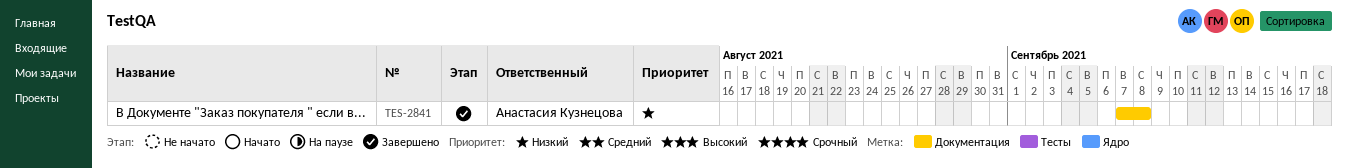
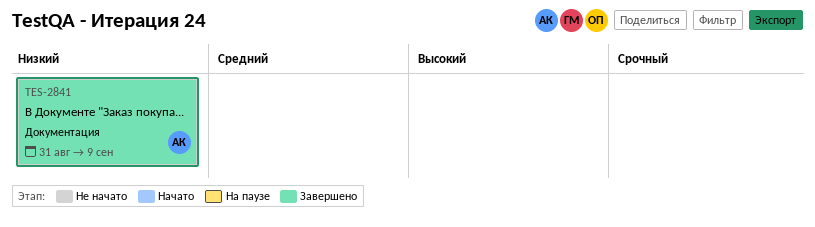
TES-2841, start: Sep 7 -> Aug 31
TES-2841, due: Sep 8 -> Sep 9

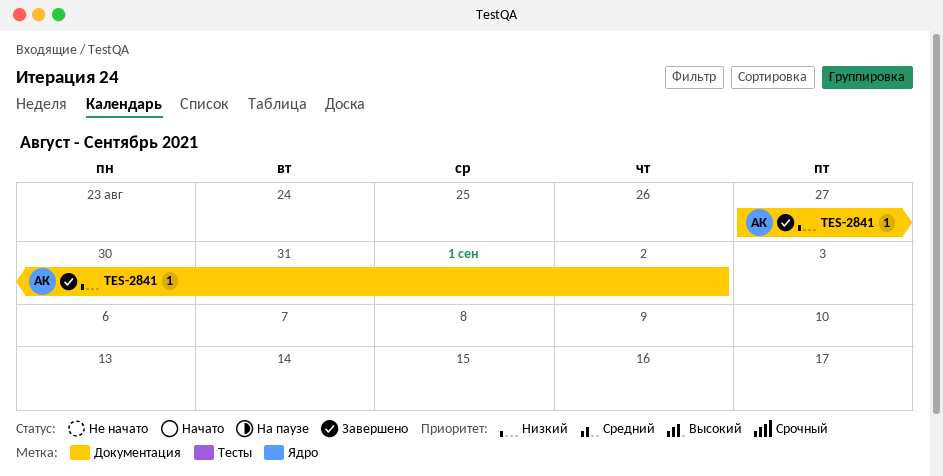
TES-2841, start: Aug 31 -> Aug 27
TES-2841, due: Sep 9 -> Sep 2

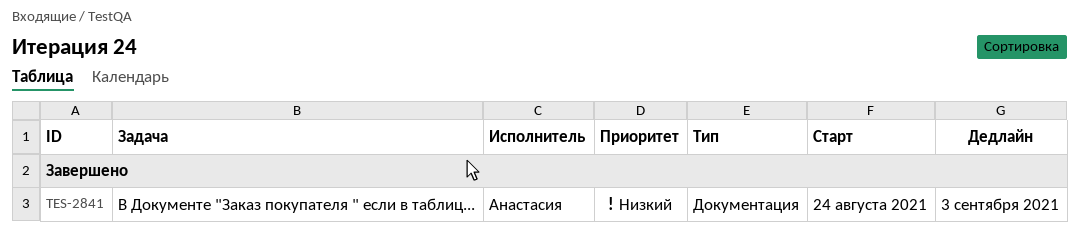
TES-2841, start: Aug 27 -> Aug 24
TES-2841, due: Sep 2 -> Sep 3

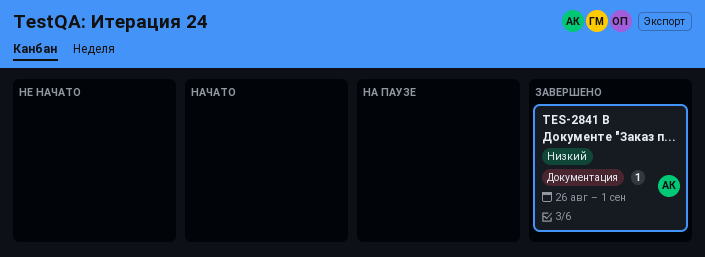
TES-2841, start: Aug 24 -> Aug 26
TES-2841, due: Sep 3 -> Sep 1

